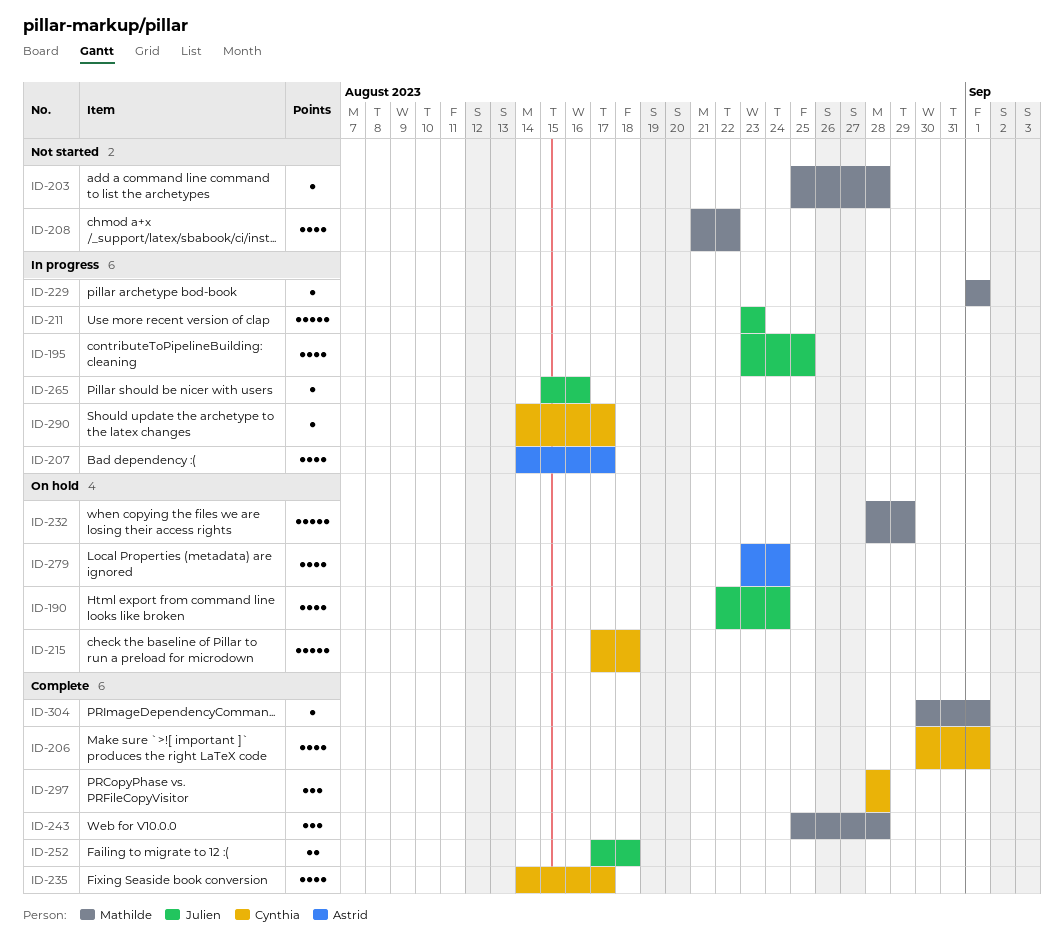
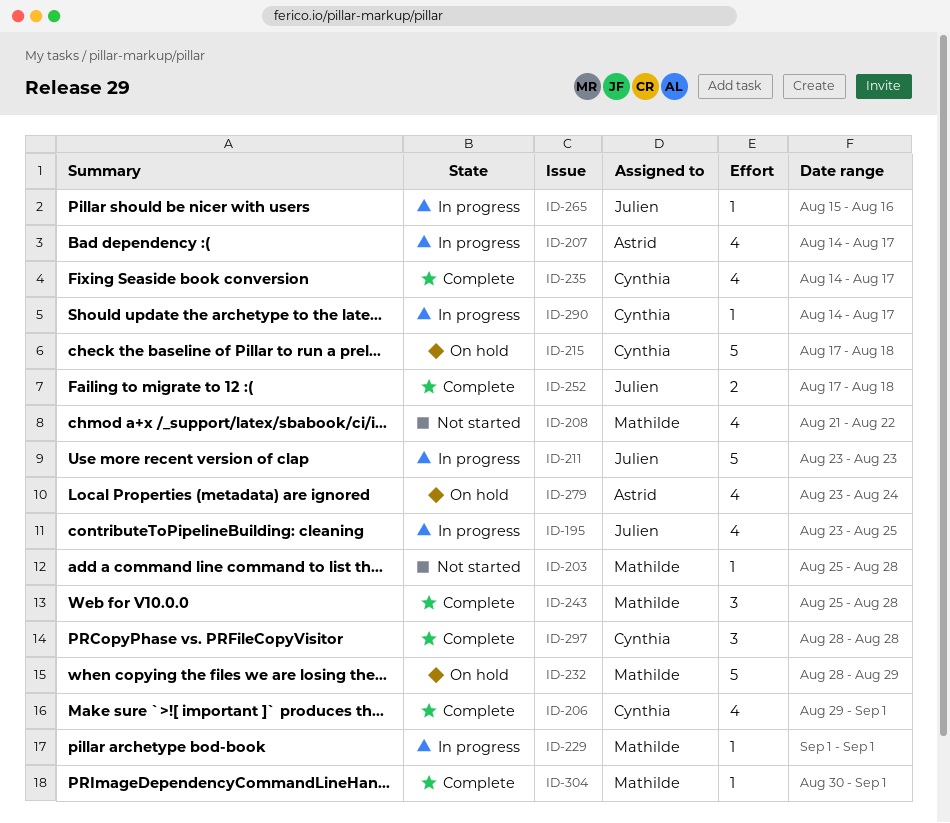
ID-190: present -> none
ID-206, start: Aug 30 -> Aug 29

